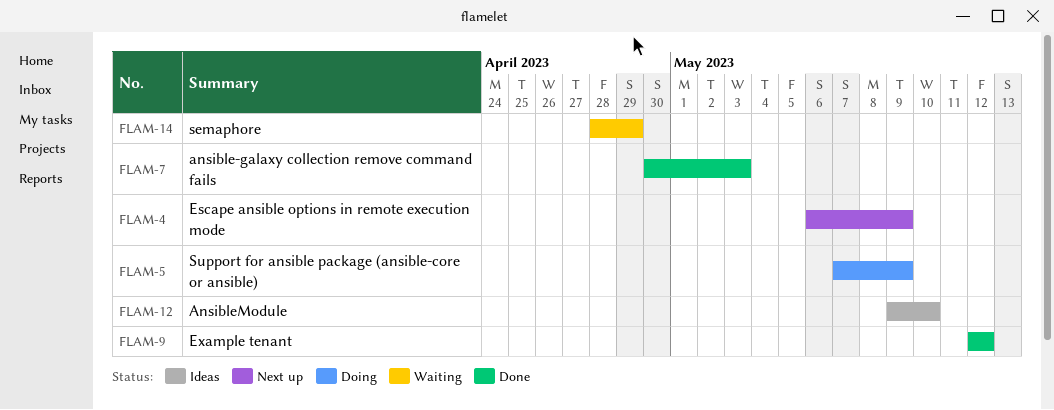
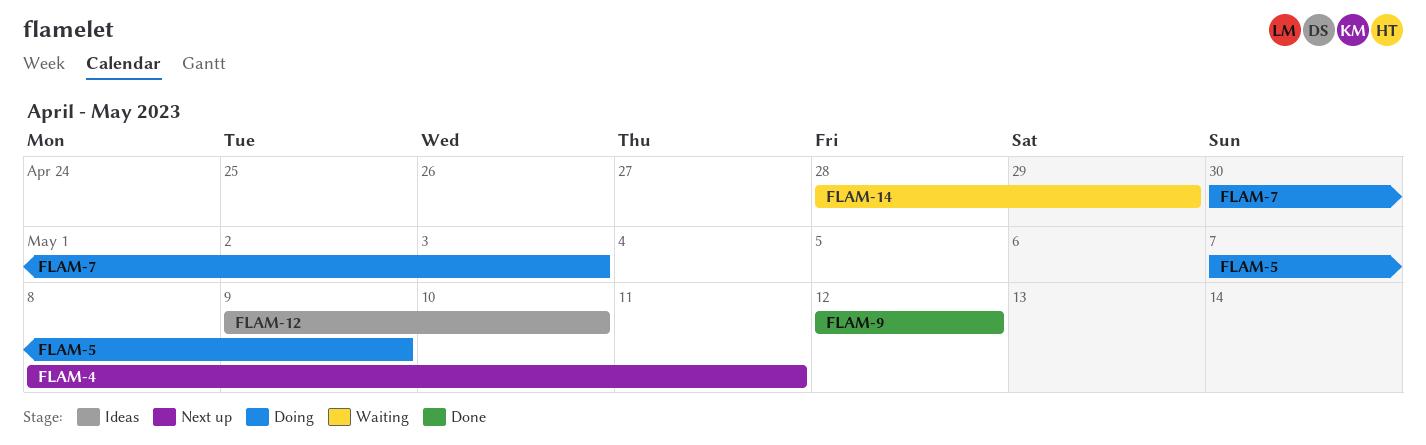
FLAM-4, start: May 6 -> May 8
FLAM-4, due: May 9 -> May 11
FLAM-7, status: Done -> Doing

